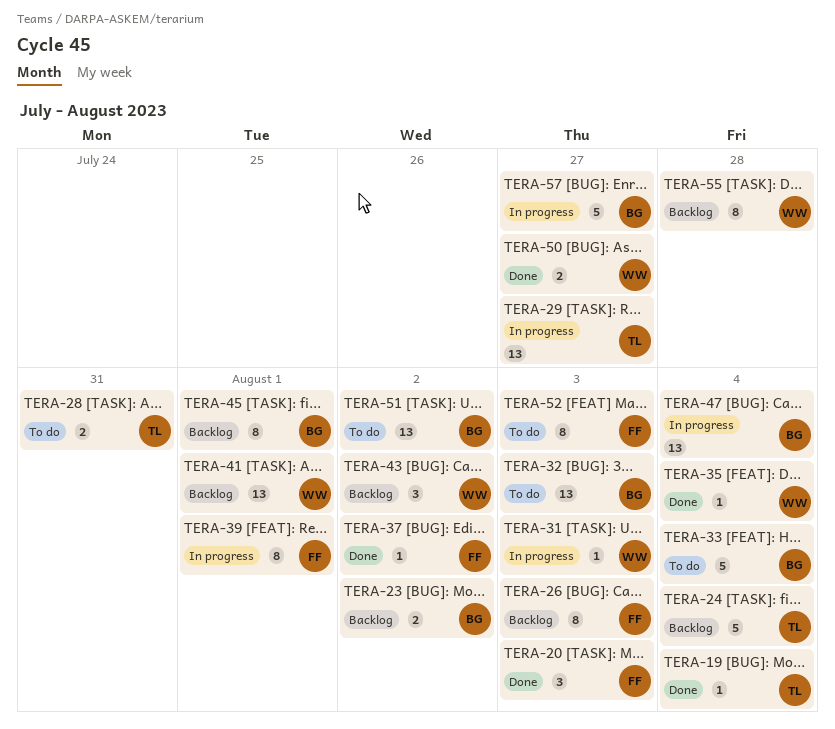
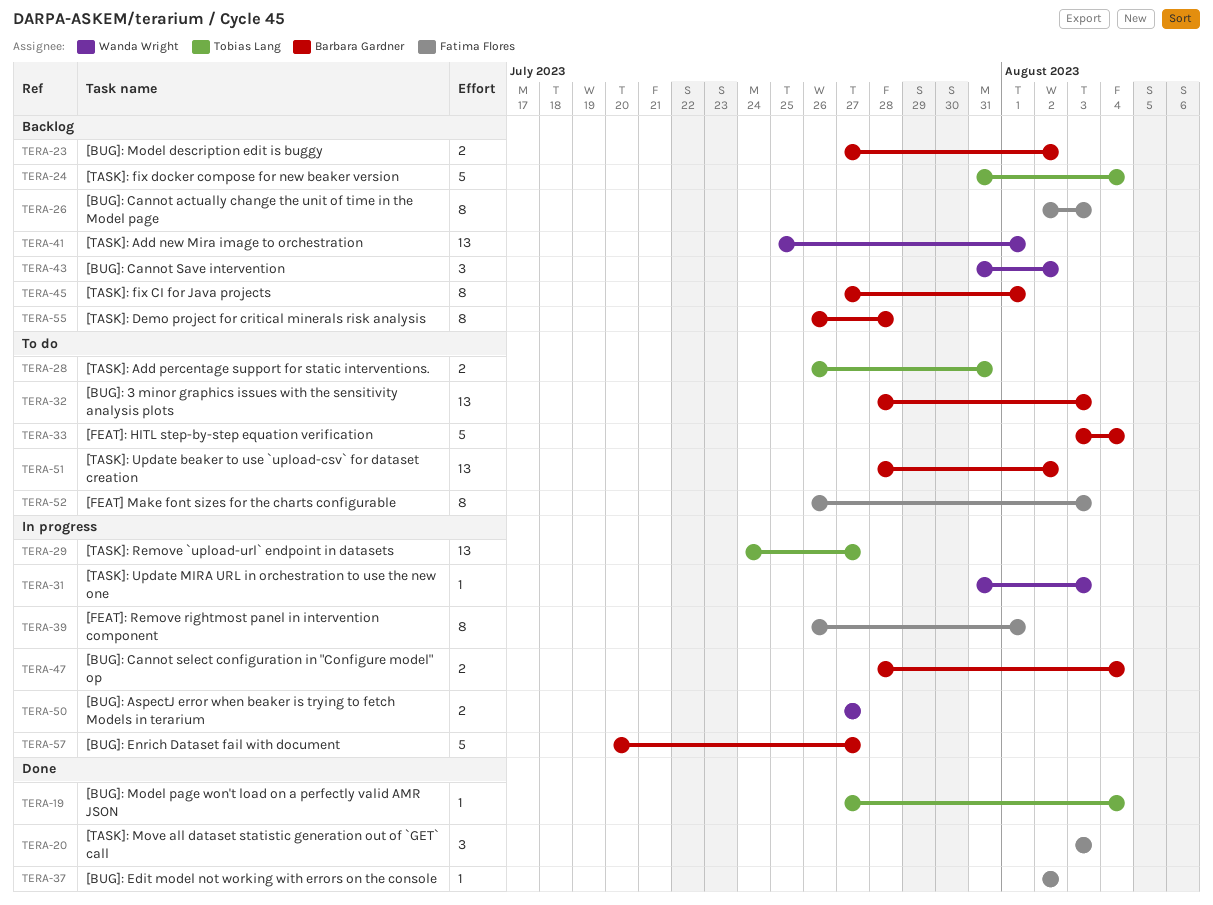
TERA-35: present -> none
TERA-47, estimate: 13 -> 2
TERA-50, status: Done -> In progress
TERA-55, owner: Wanda Wright -> Barbara Gardner

